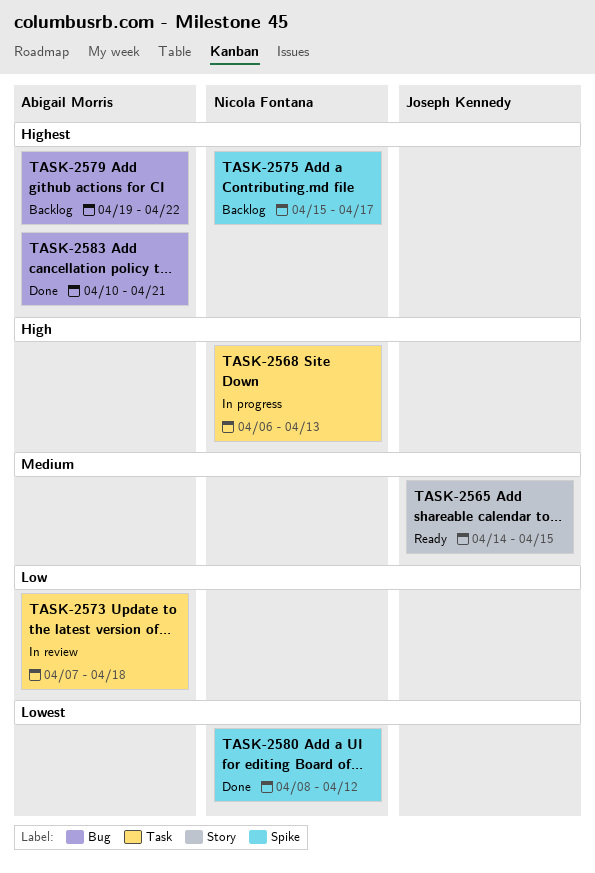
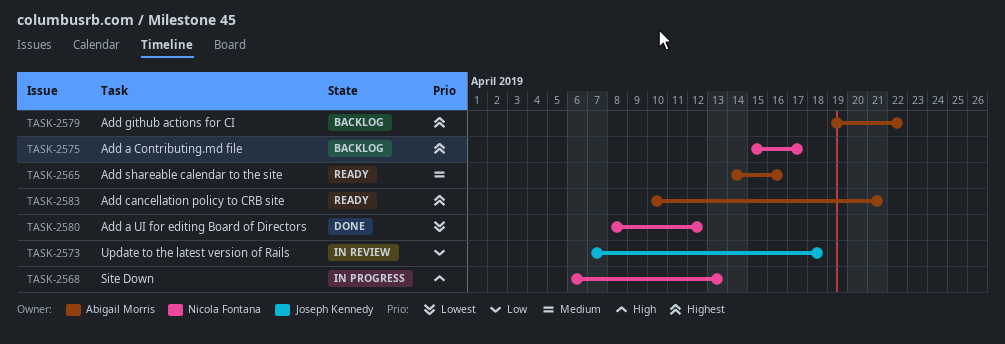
TASK-2565, owner: Joseph Kennedy -> Abigail Morris
TASK-2565, due: Apr 15 -> Apr 16
TASK-2573, owner: Abigail Morris -> Joseph Kennedy
TASK-2583, status: Done -> Ready

